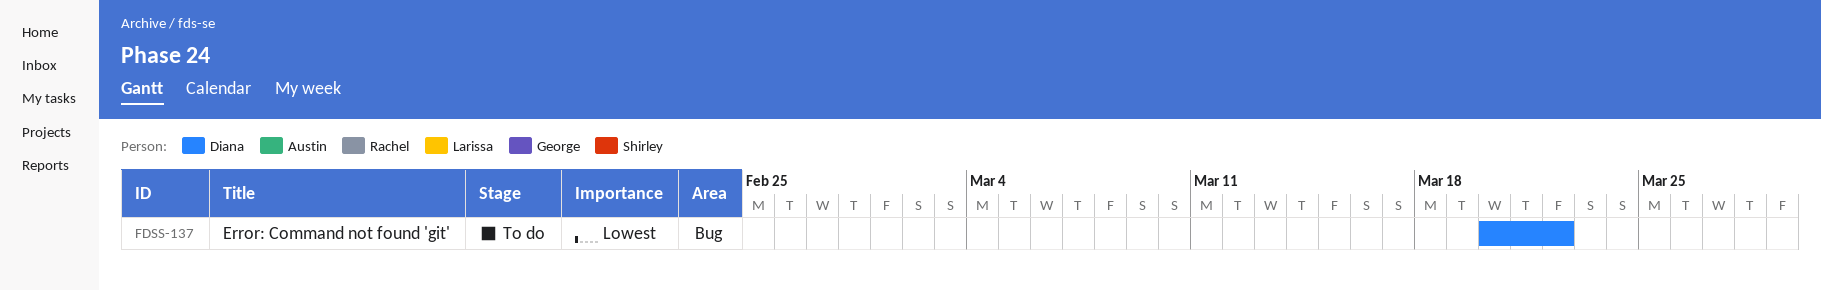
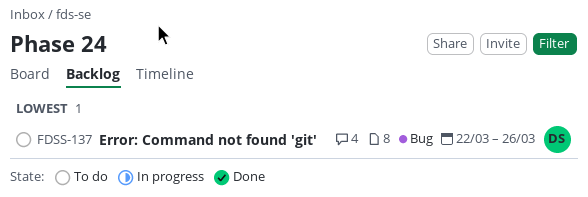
FDSS-137, start: Mar 20 -> Mar 22
FDSS-137, due: Mar 22 -> Mar 26

